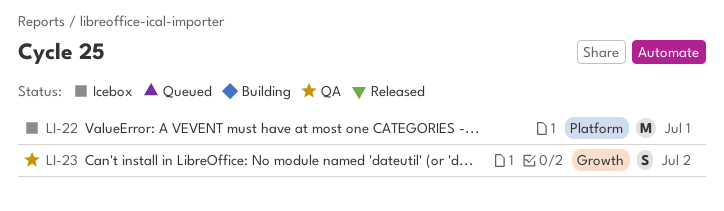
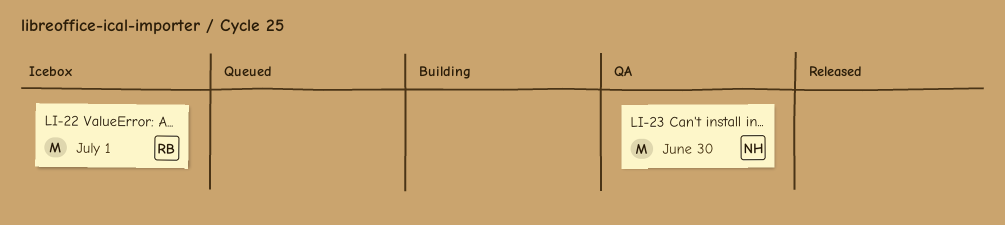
LI-23, estimate: S -> M
LI-23, due: Jul 2 -> Jun 30

